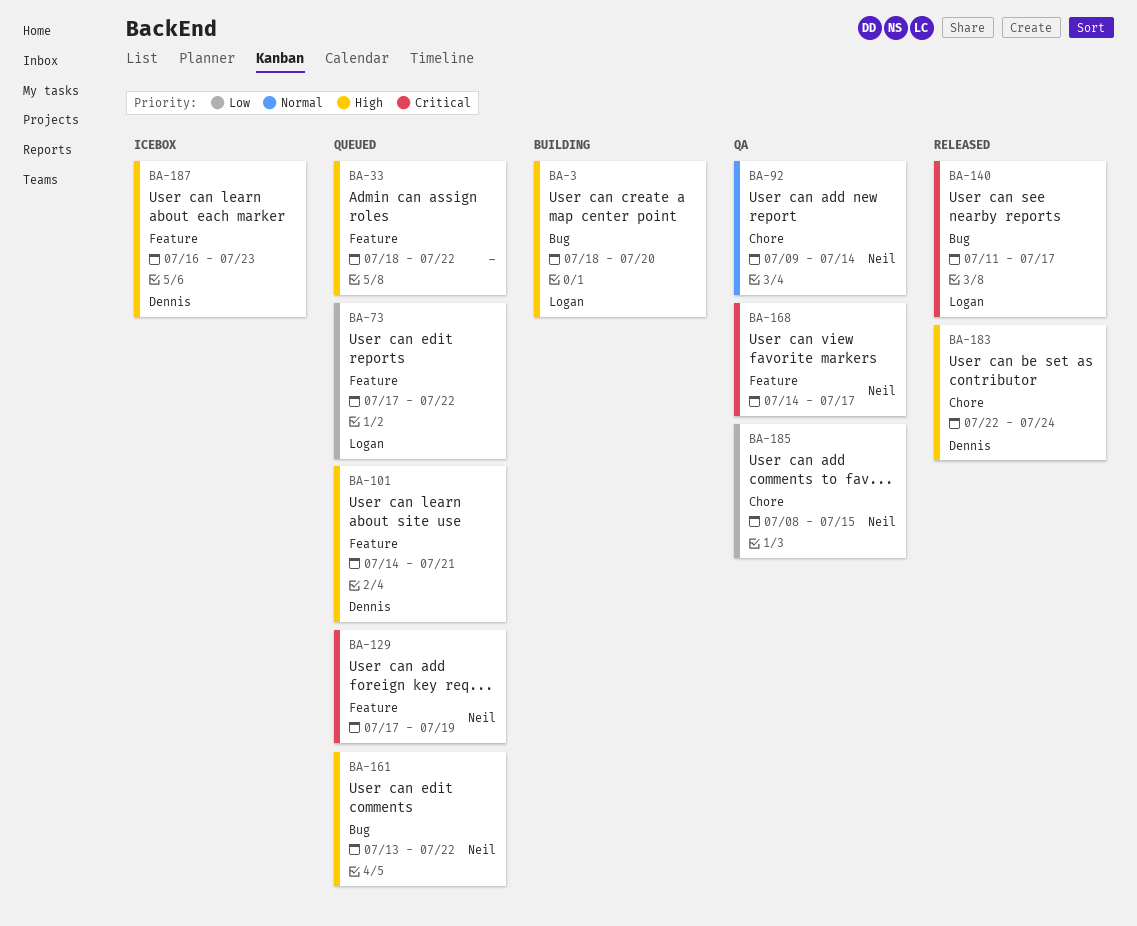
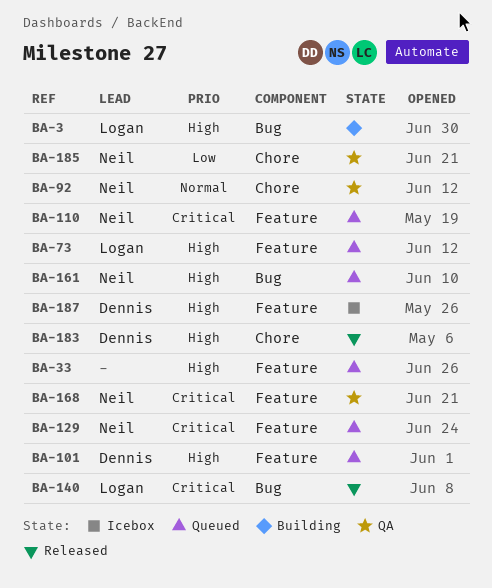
BA-73, priority: Low -> High
BA-110: none -> present

